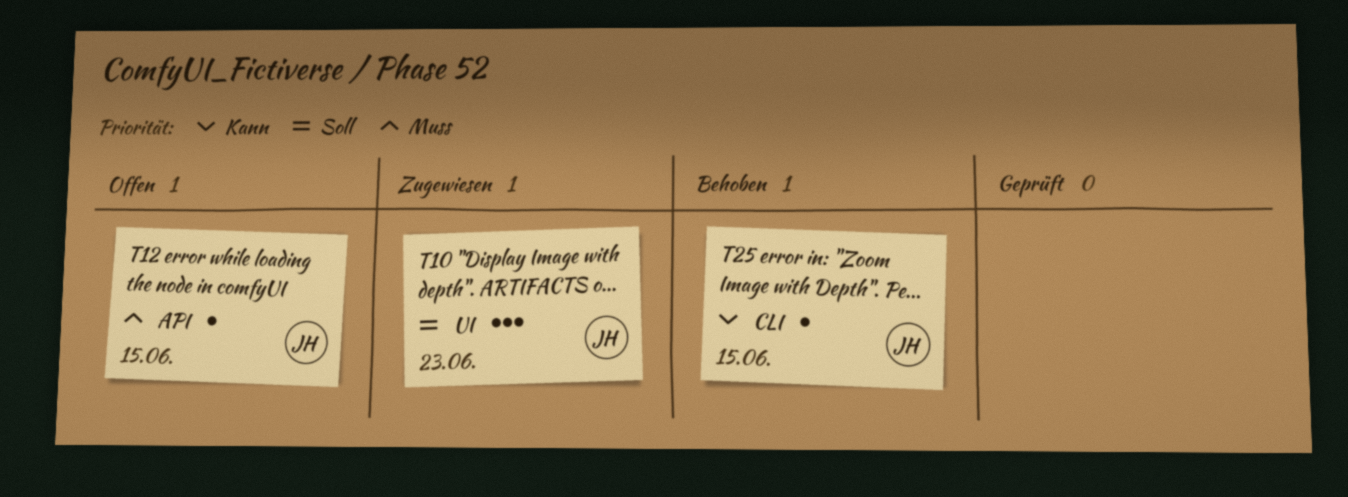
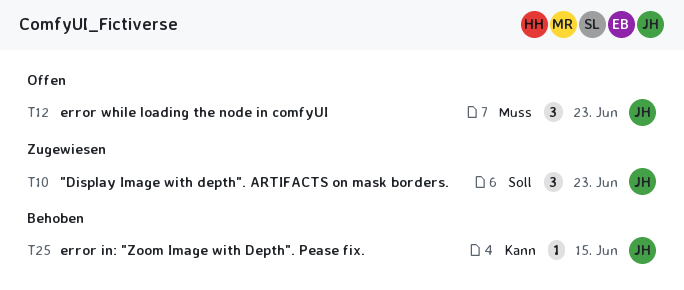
T12, estimate: 1 -> 3
T12, due: Jun 15 -> Jun 23

